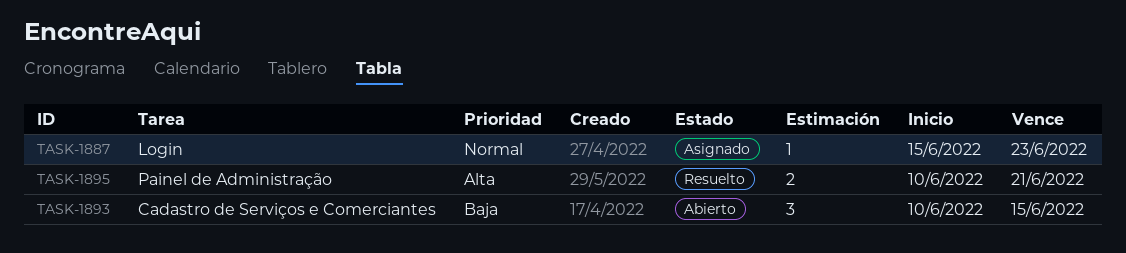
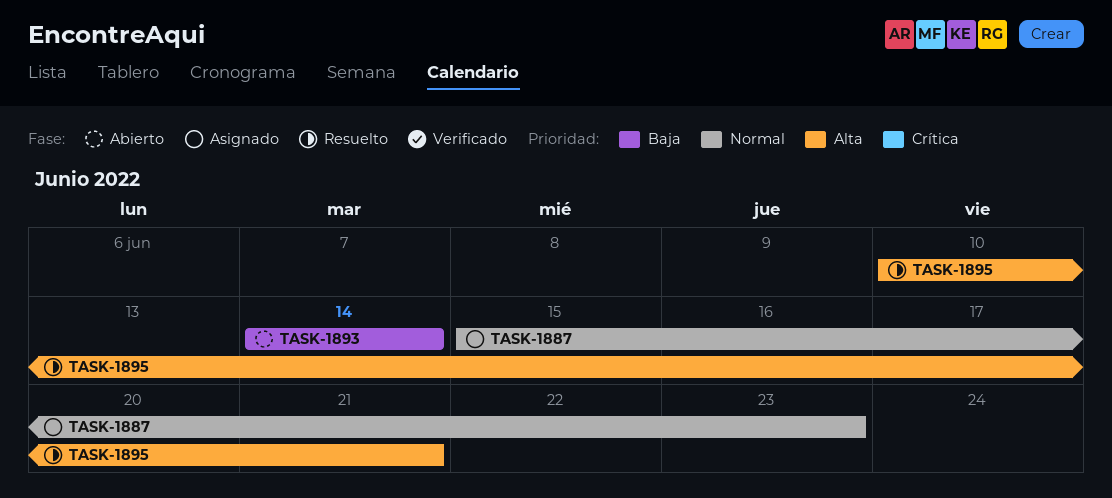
TASK-1893, start: Jun 10 -> Jun 14
TASK-1893, due: Jun 15 -> Jun 14

